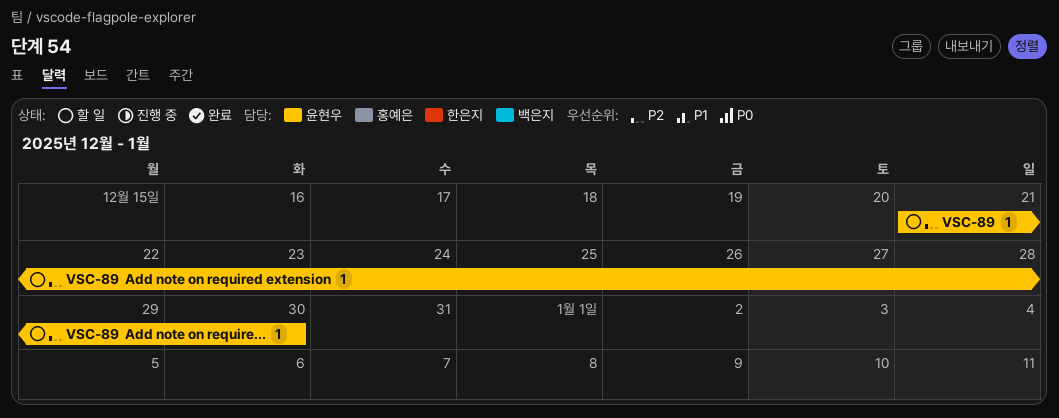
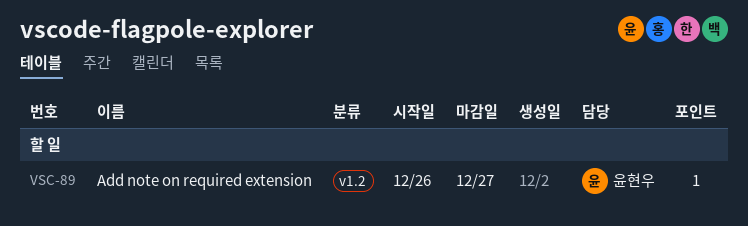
VSC-89, start: Dec 21 -> Dec 26
VSC-89, due: Dec 30 -> Dec 27

